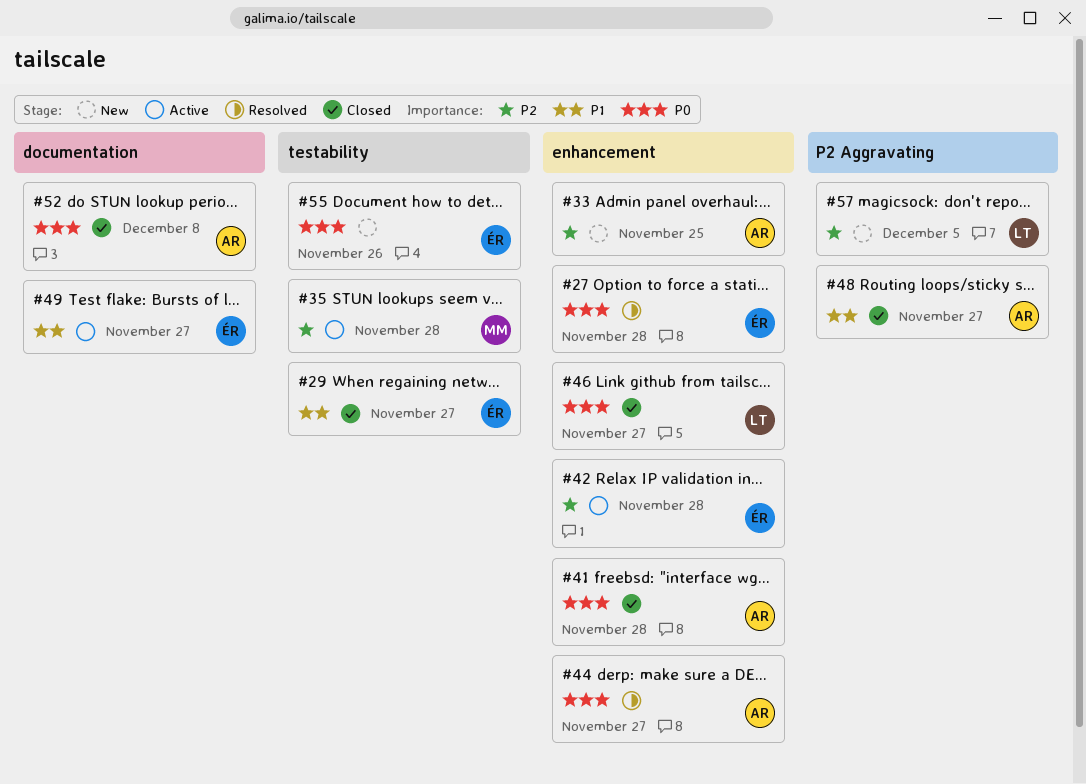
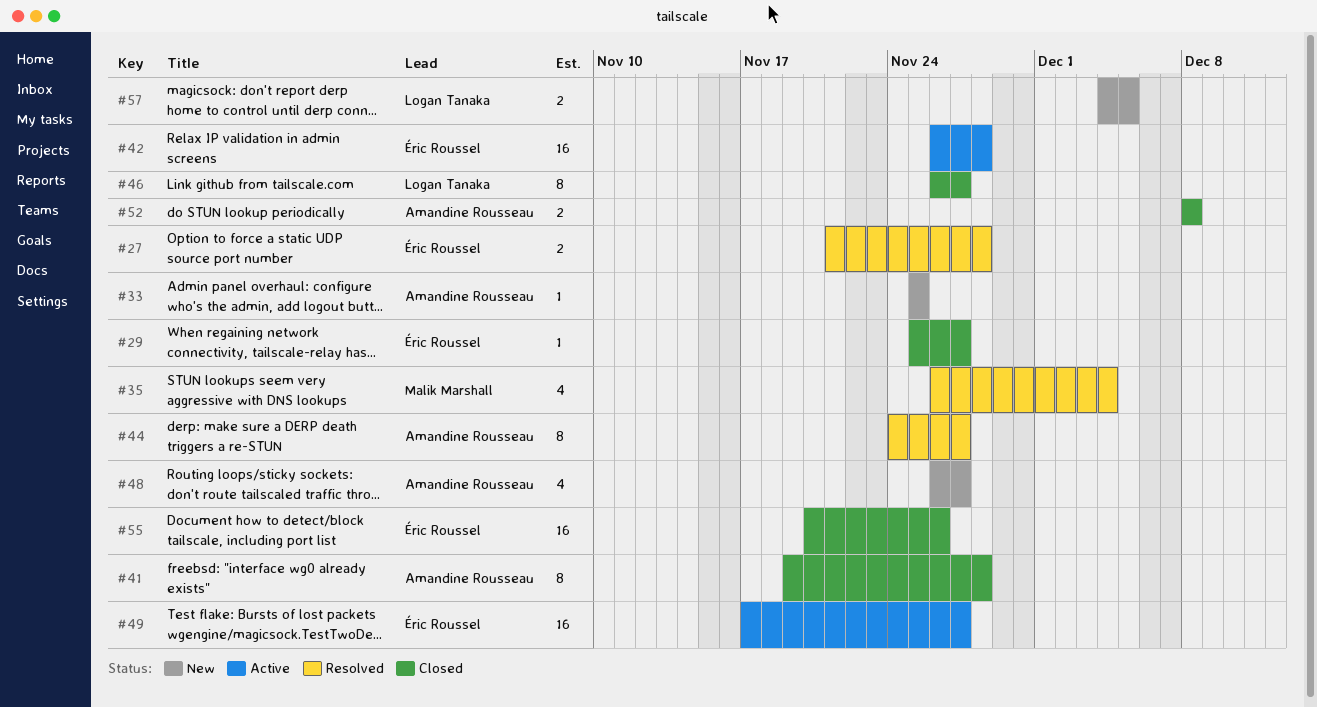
#35, status: Active -> Resolved
#35, due: Nov 28 -> Dec 4
#48, status: Closed -> New
#55, status: New -> Closed

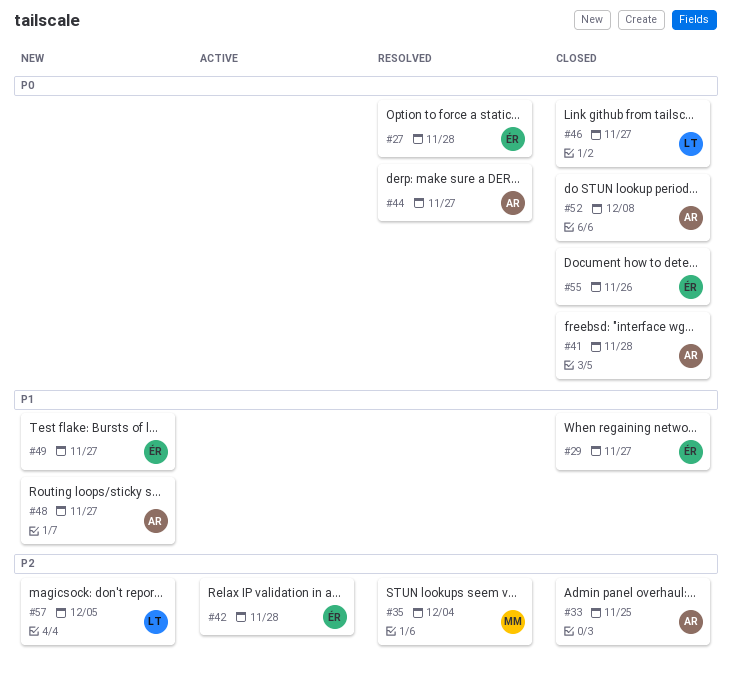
#33, status: New -> Closed
#49, status: Active -> New

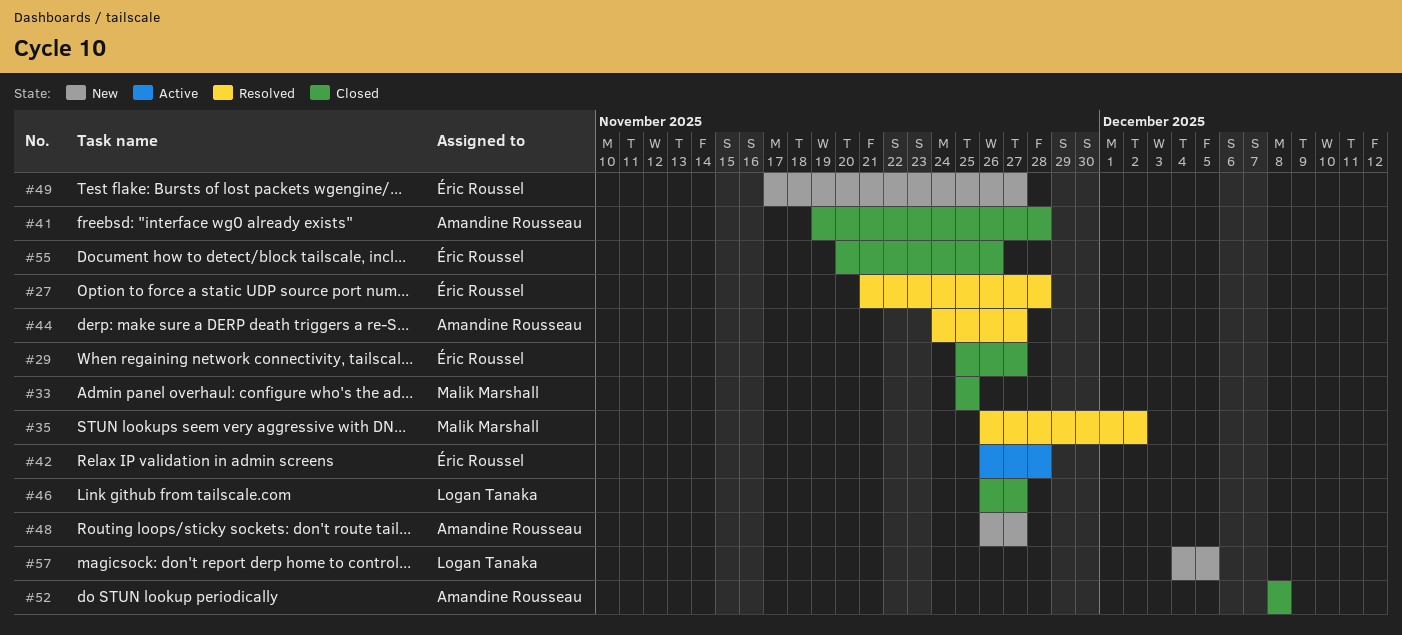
#33, owner: Amandine Rousseau -> Malik Marshall
#35, due: Dec 4 -> Dec 2

